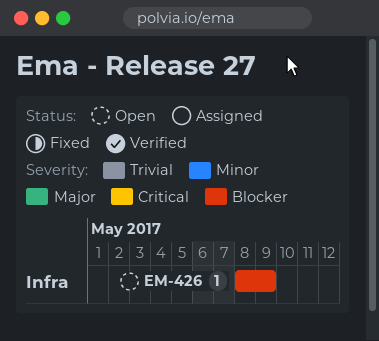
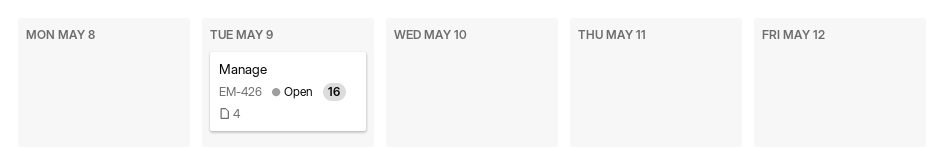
EM-426, estimate: 1 -> 16

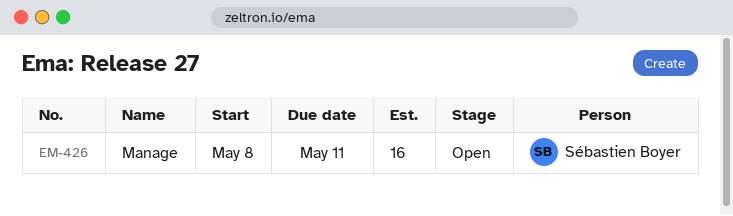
EM-426, due: May 9 -> May 11

